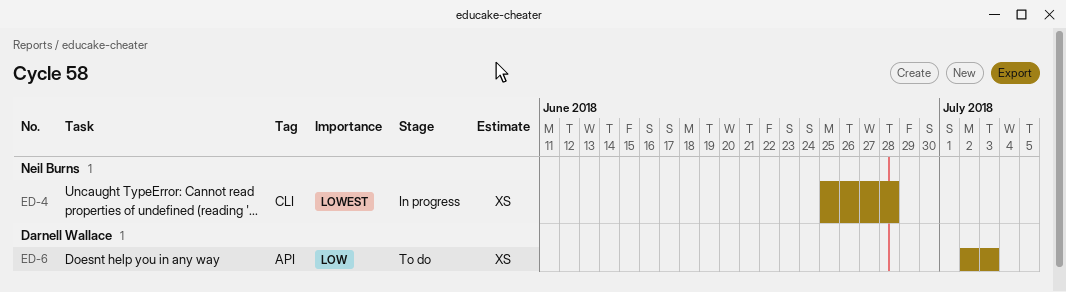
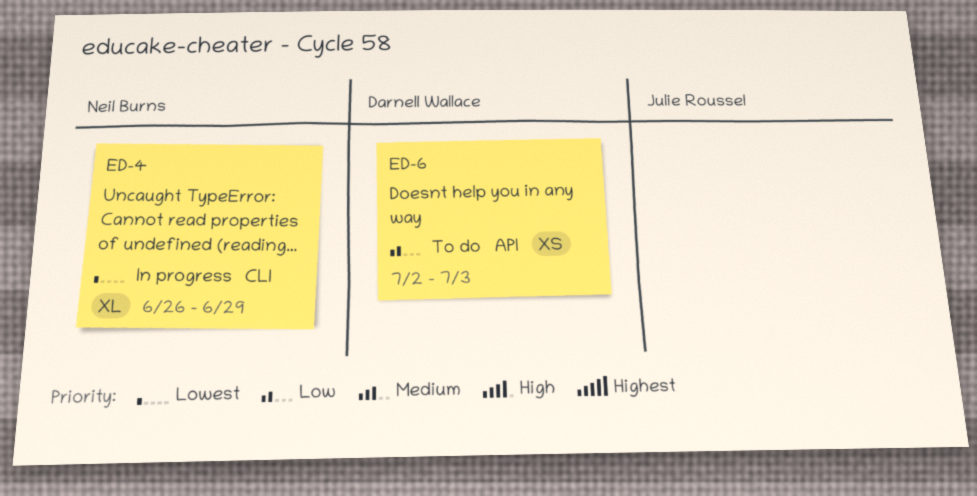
ED-4, estimate: XS -> XL
ED-4, start: Jun 25 -> Jun 26
ED-4, due: Jun 28 -> Jun 29

